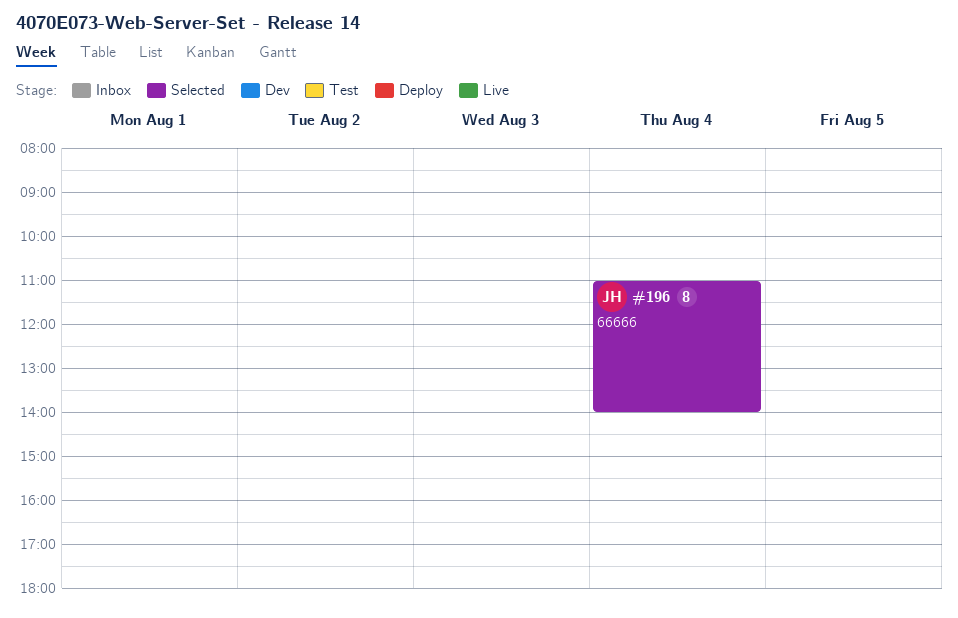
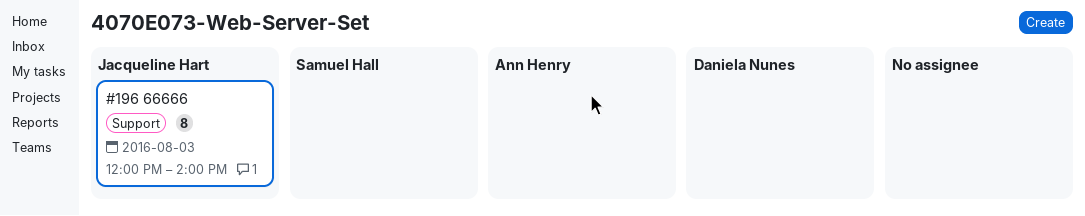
#196, day: Aug 4 -> Aug 3
#196, begins: 11:00 -> 12:00

